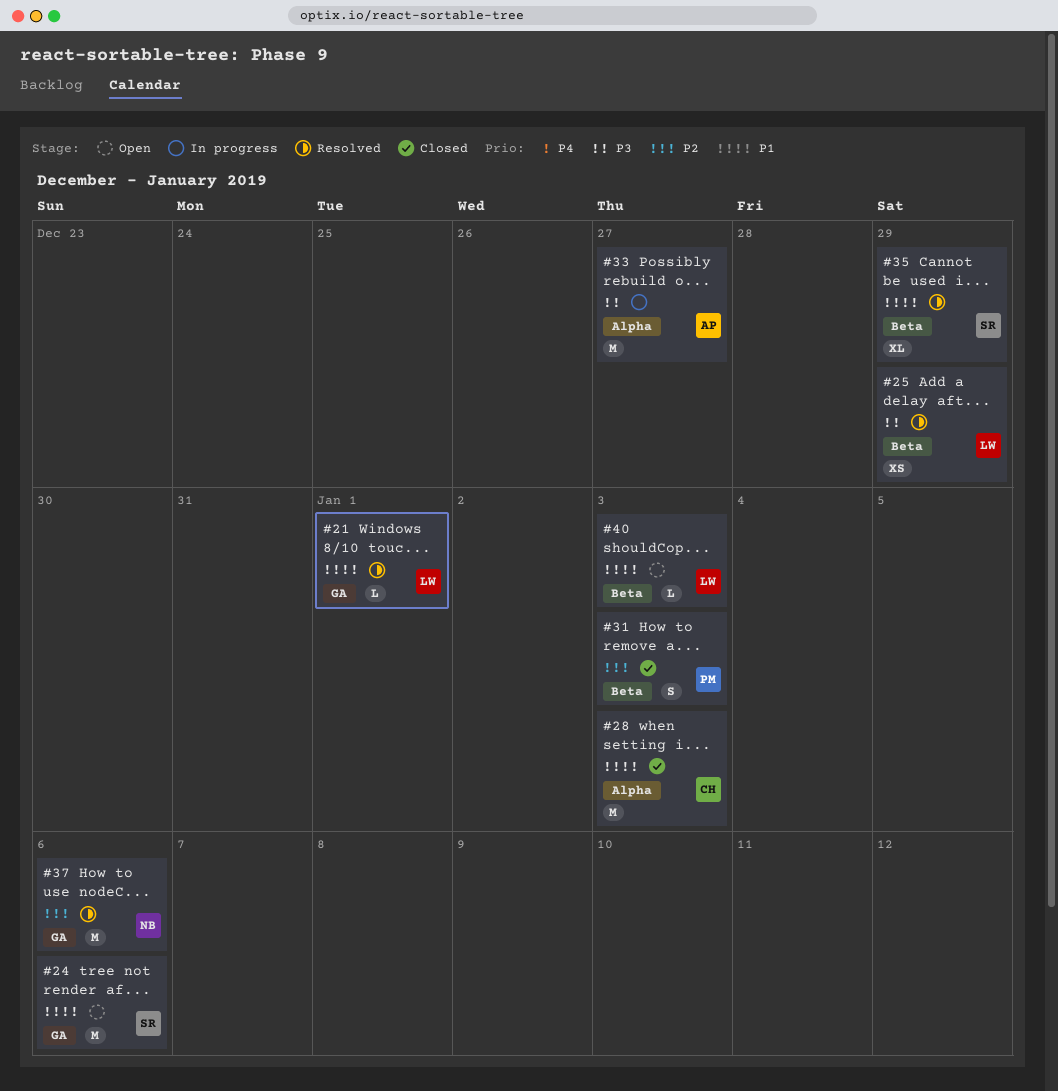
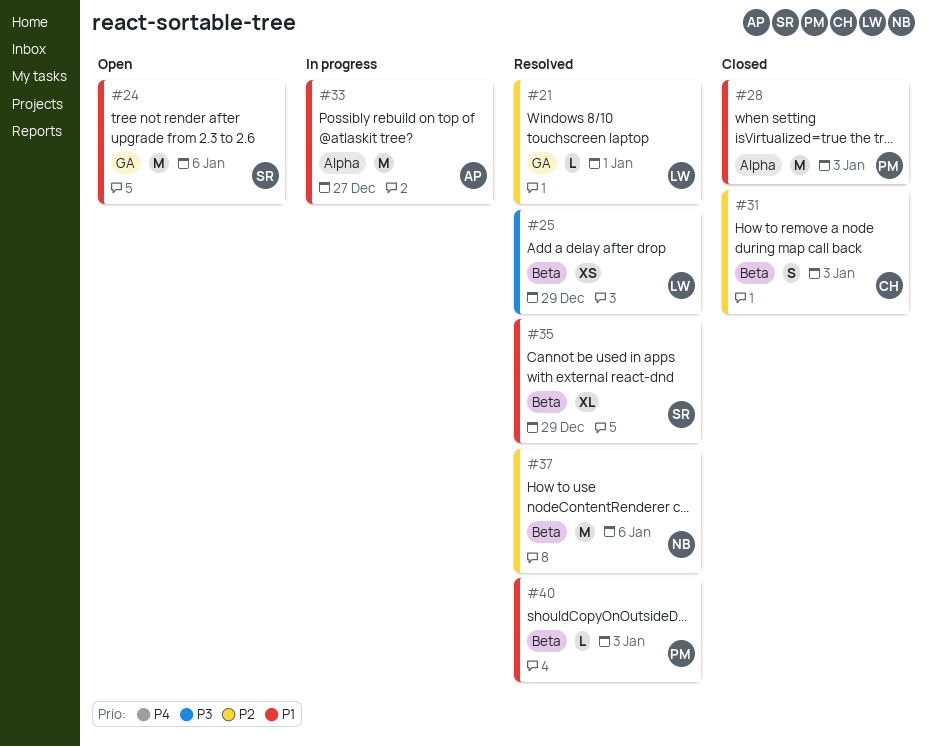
#21, priority: P1 -> P2
#28, owner: CH -> PM
#31, owner: PM -> CH
#33, priority: P3 -> P1
#37, label: GA -> Beta
#40, status: Open -> Resolved
#40, owner: LW -> PM

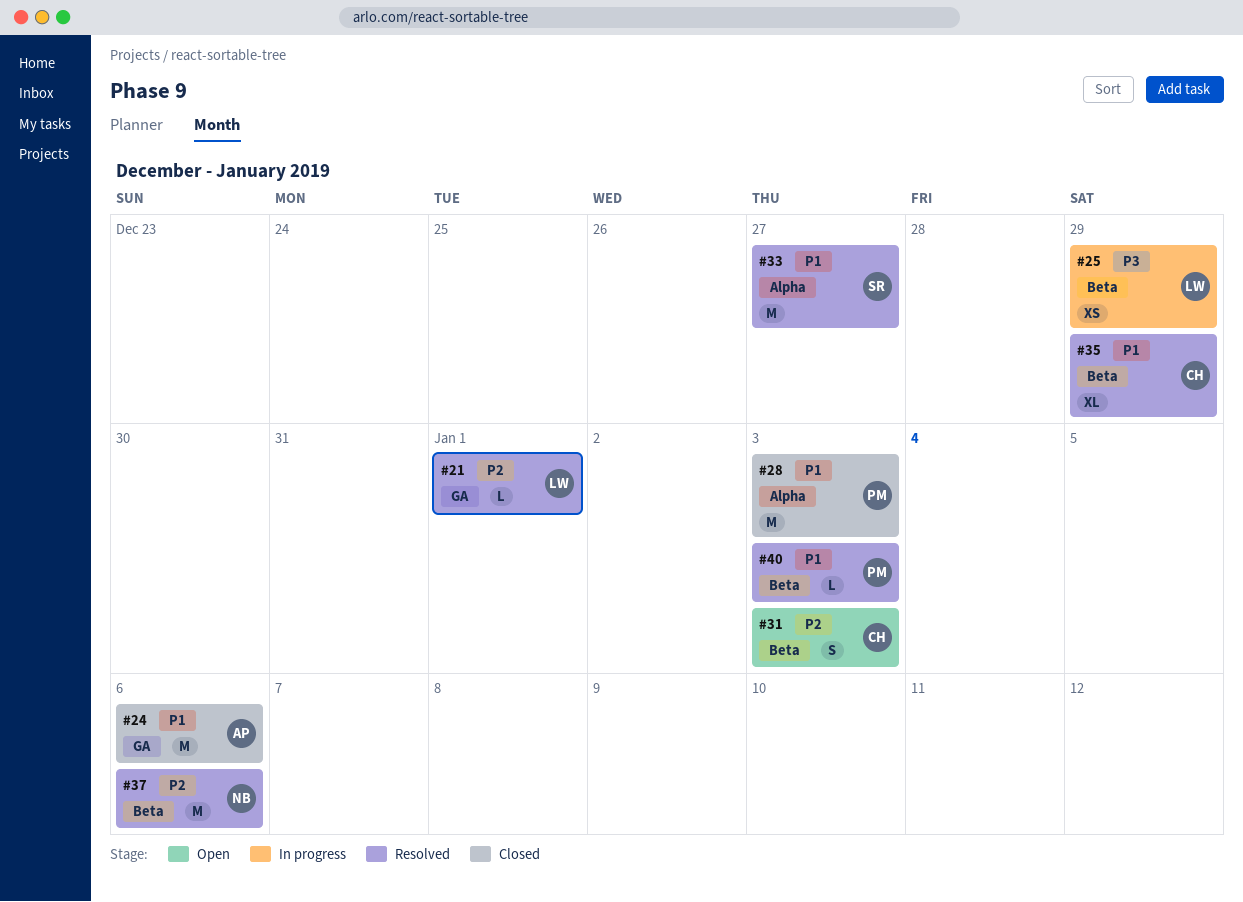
#24, status: Open -> Closed
#24, owner: SR -> AP
#25, status: Resolved -> In progress
#31, status: Closed -> Open
#33, status: In progress -> Resolved
#33, owner: AP -> SR
#35, owner: SR -> CH

